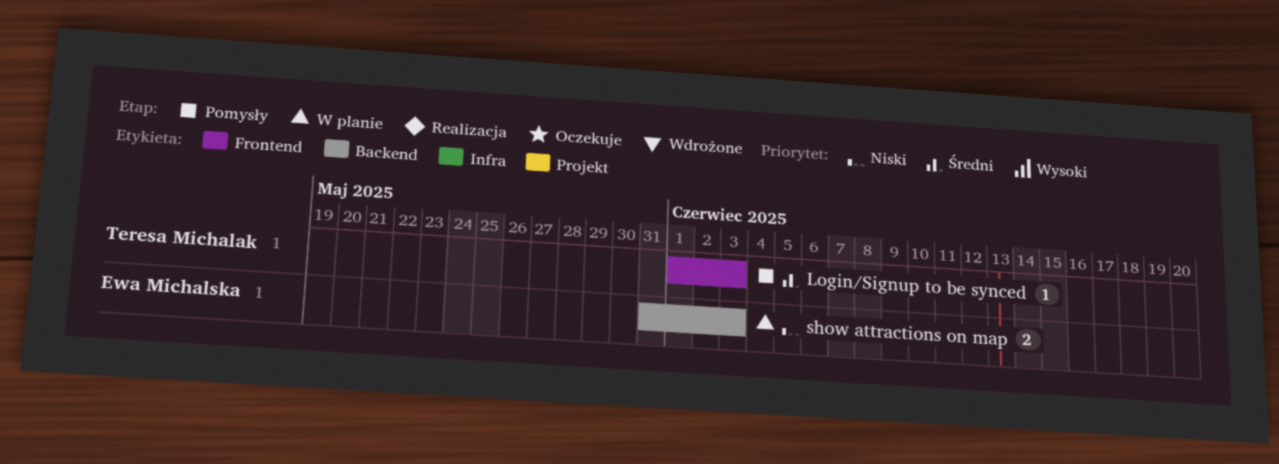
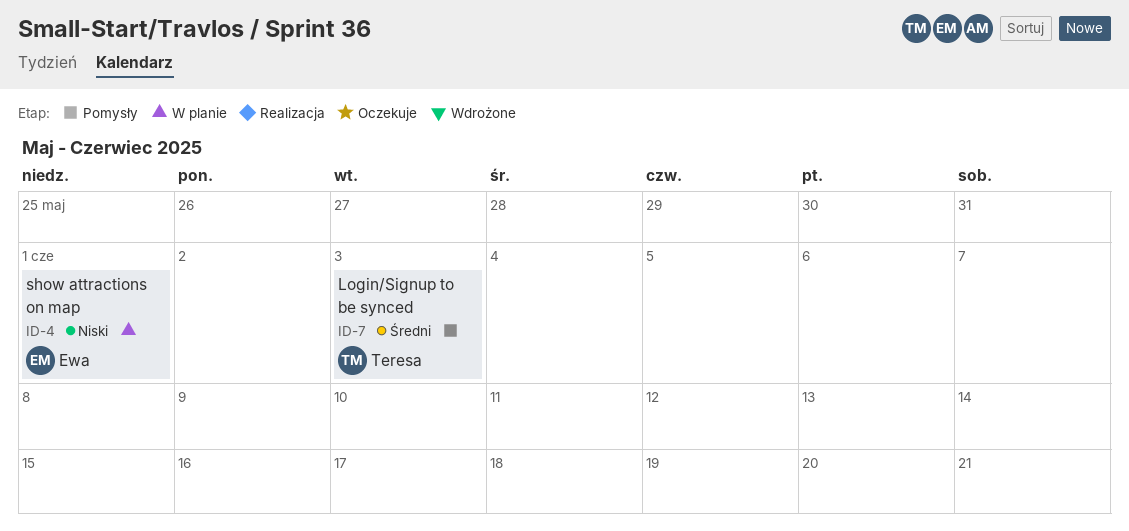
show attractions on map, due: Jun 3 -> Jun 1

